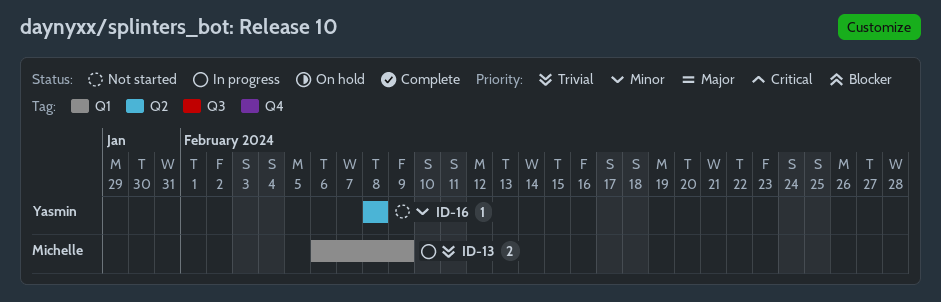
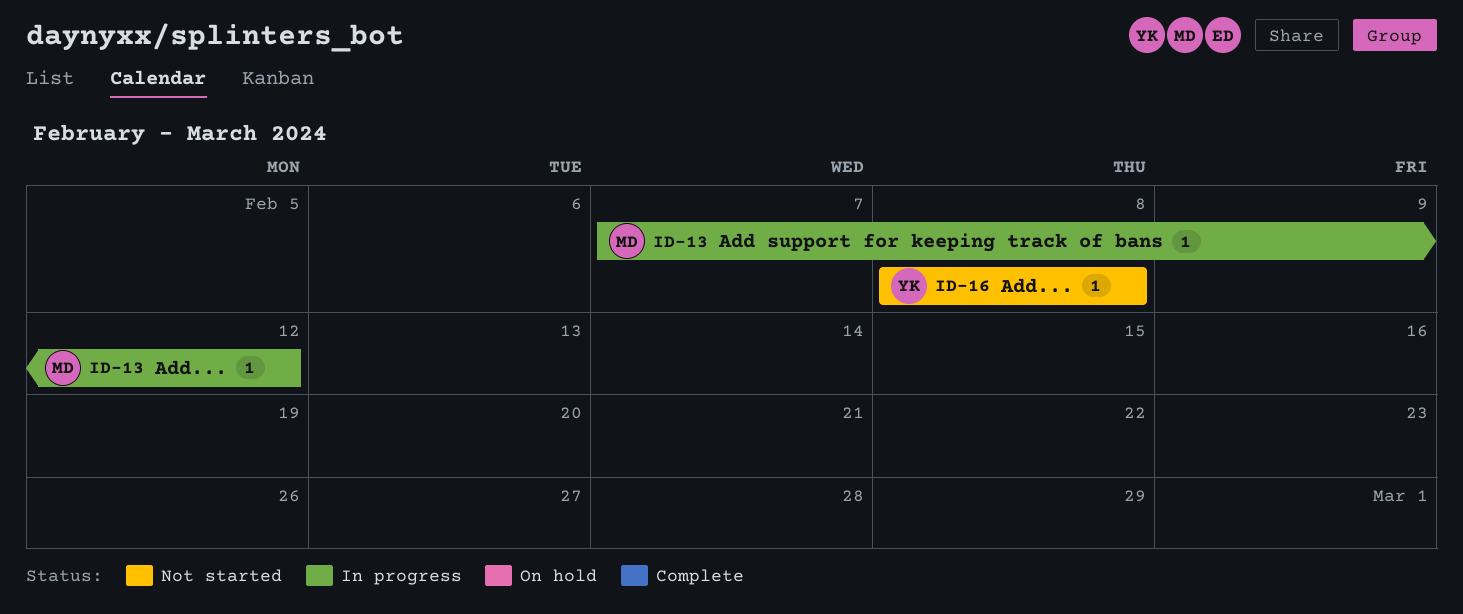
ID-13, estimate: 2 -> 1
ID-13, start: Feb 6 -> Feb 7
ID-13, due: Feb 9 -> Feb 12

